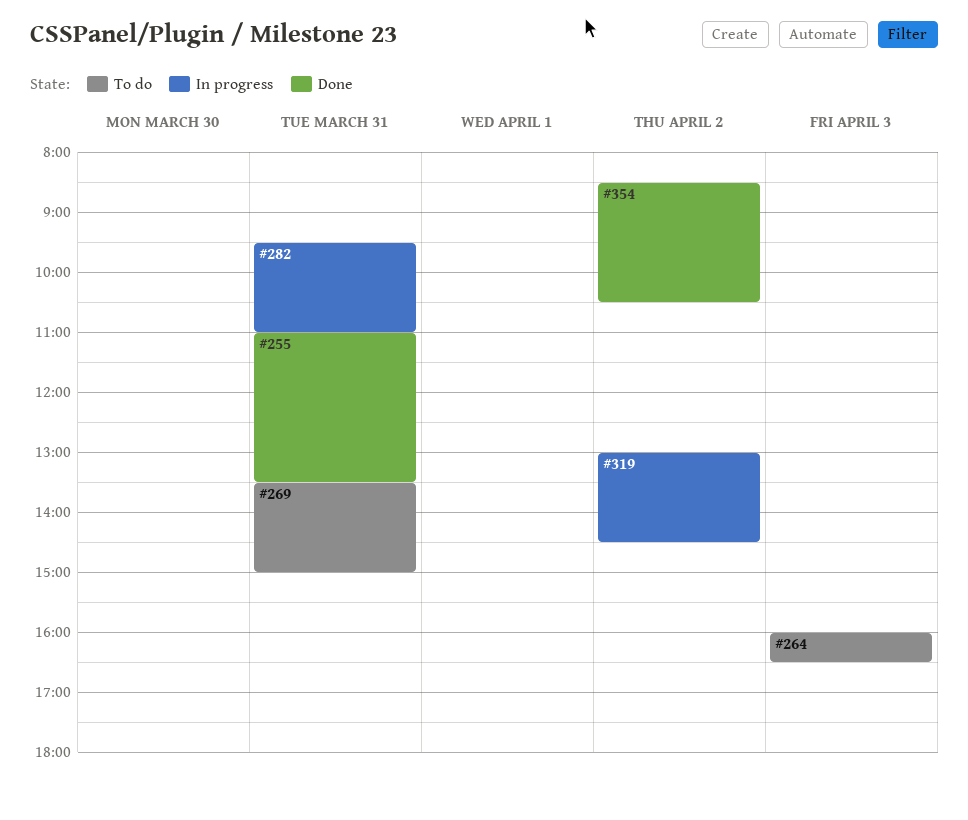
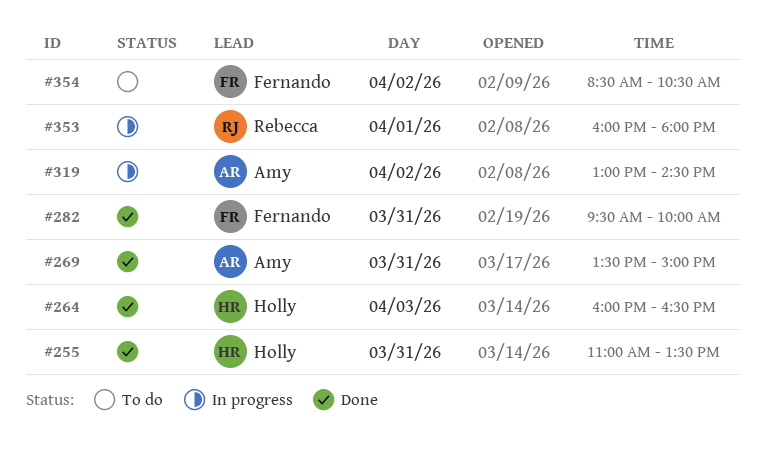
#264, status: To do -> Done
#269, status: To do -> Done
#282, status: In progress -> Done
#282, ends: 11:00 -> 10:00
#353: none -> present
#354, status: Done -> To do

